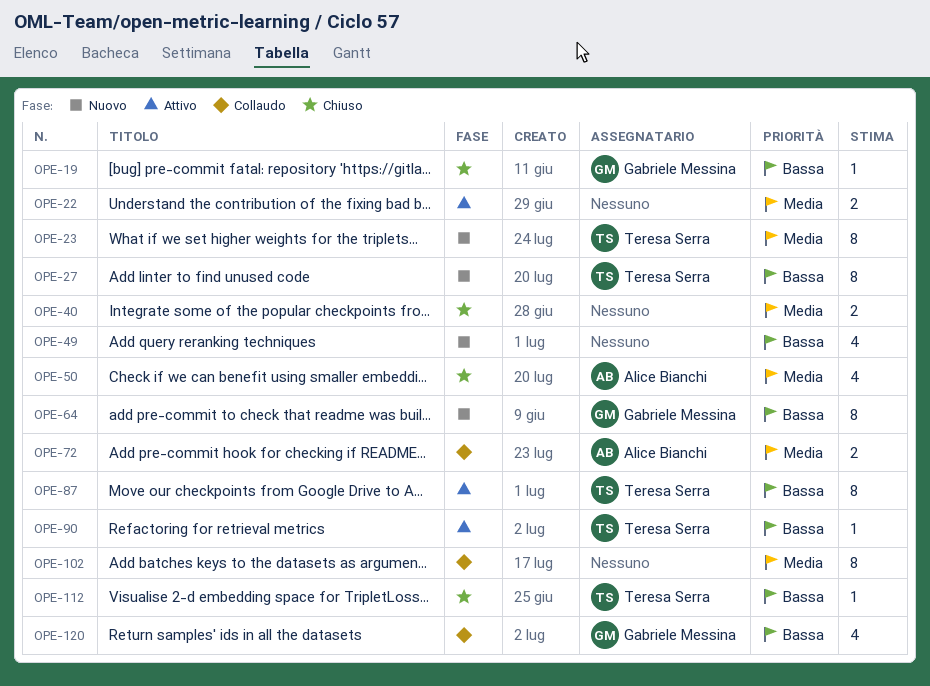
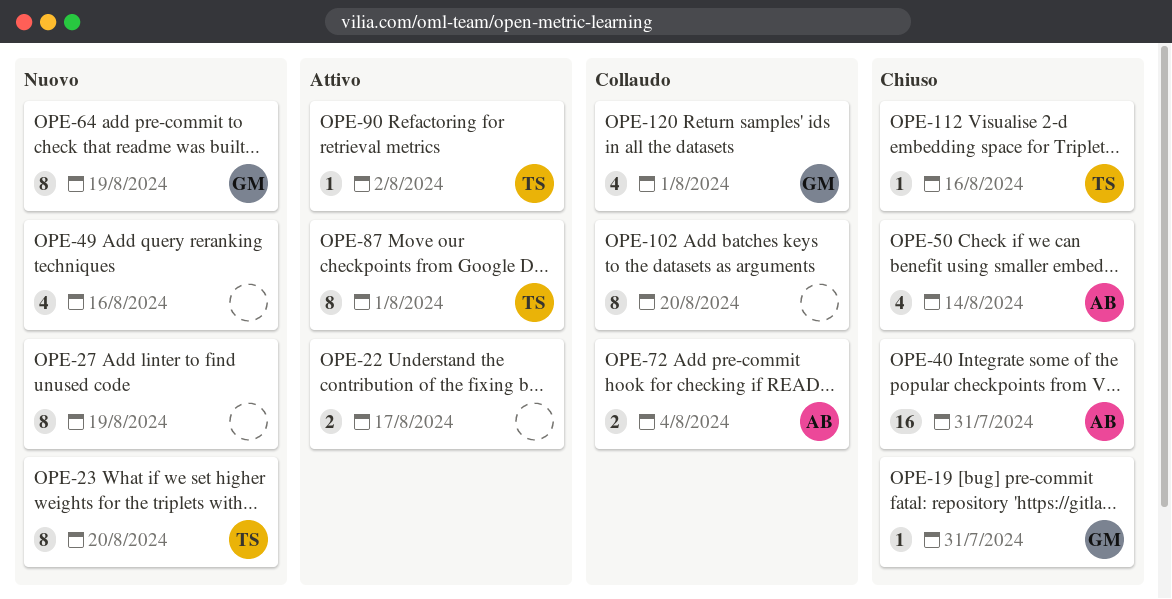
OPE-27, owner: Teresa Serra -> none
OPE-40, owner: none -> Alice Bianchi
OPE-40, estimate: 2 -> 16

